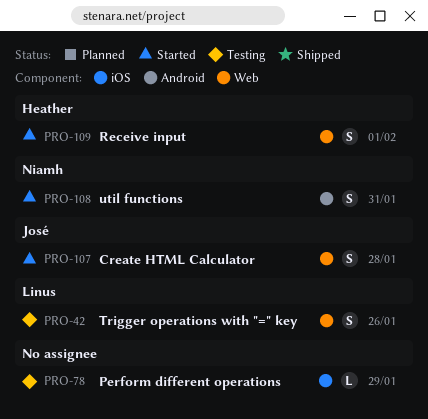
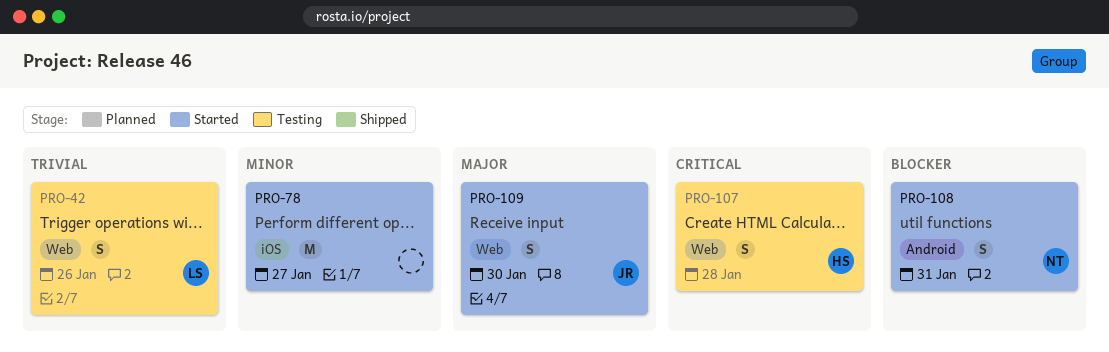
PRO-78, status: Testing -> Started
PRO-78, estimate: L -> M
PRO-78, due: Jan 29 -> Jan 27
PRO-107, status: Started -> Testing
PRO-107, owner: José -> Heather
PRO-109, owner: Heather -> José
PRO-109, due: Feb 1 -> Jan 30

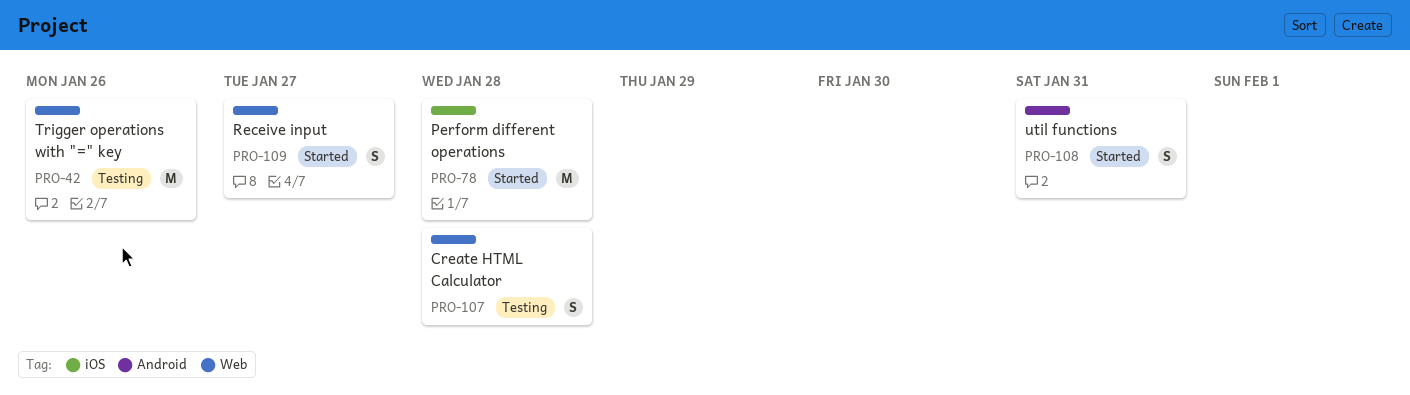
PRO-42, estimate: S -> M
PRO-78, due: Jan 27 -> Jan 28
PRO-109, due: Jan 30 -> Jan 27

